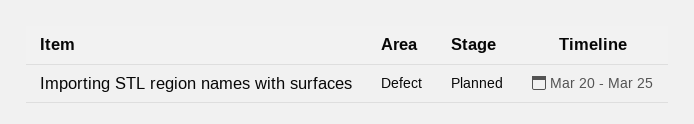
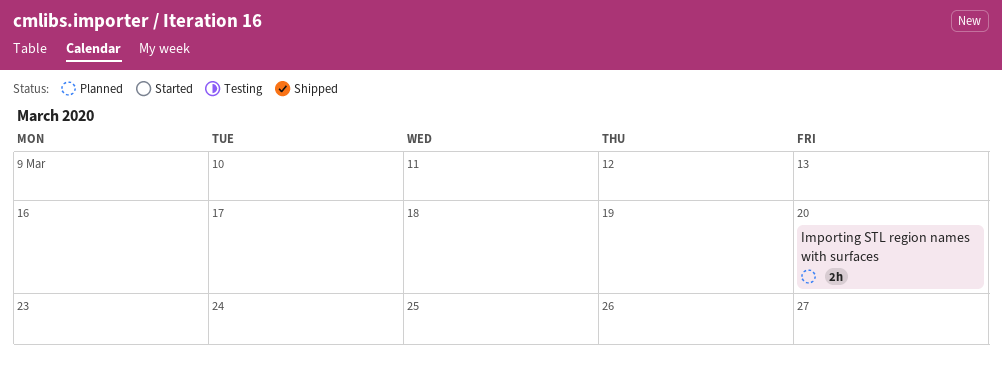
Importing STL region names with surfaces, due: Mar 25 -> Mar 20

